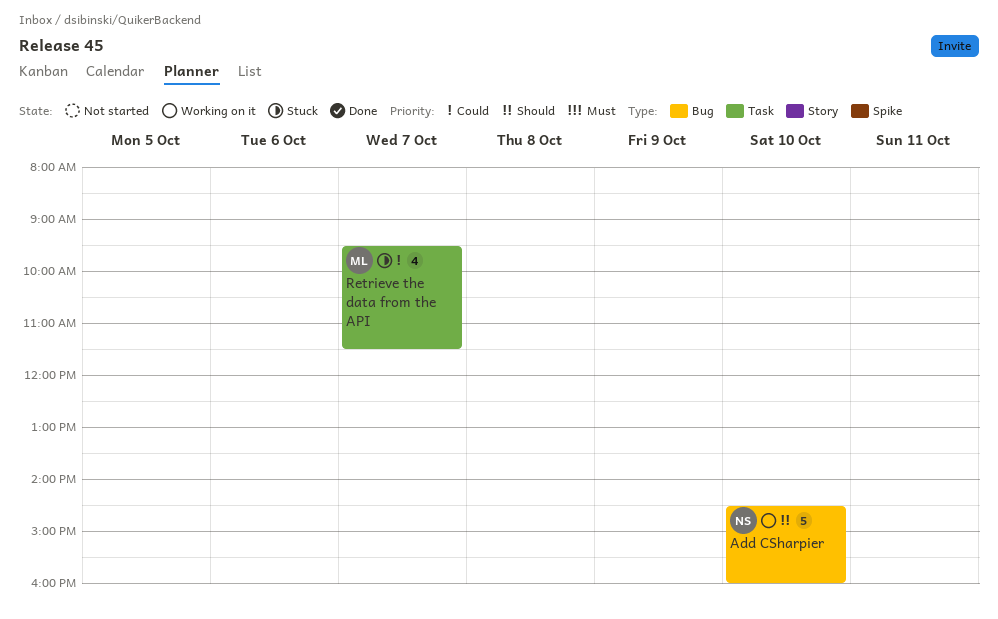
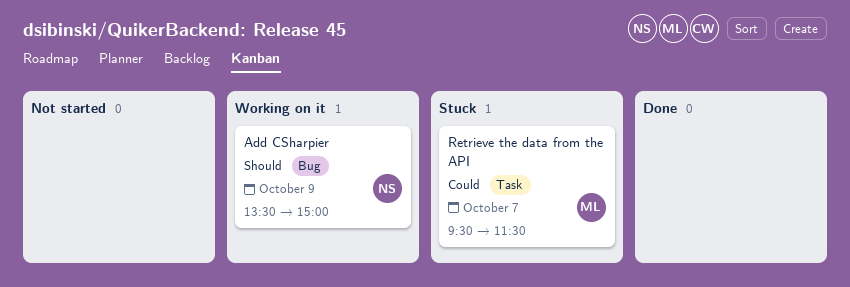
Add CSharpier, day: Oct 10 -> Oct 9
Add CSharpier, begins: 14:30 -> 13:30
Add CSharpier, ends: 16:00 -> 15:00

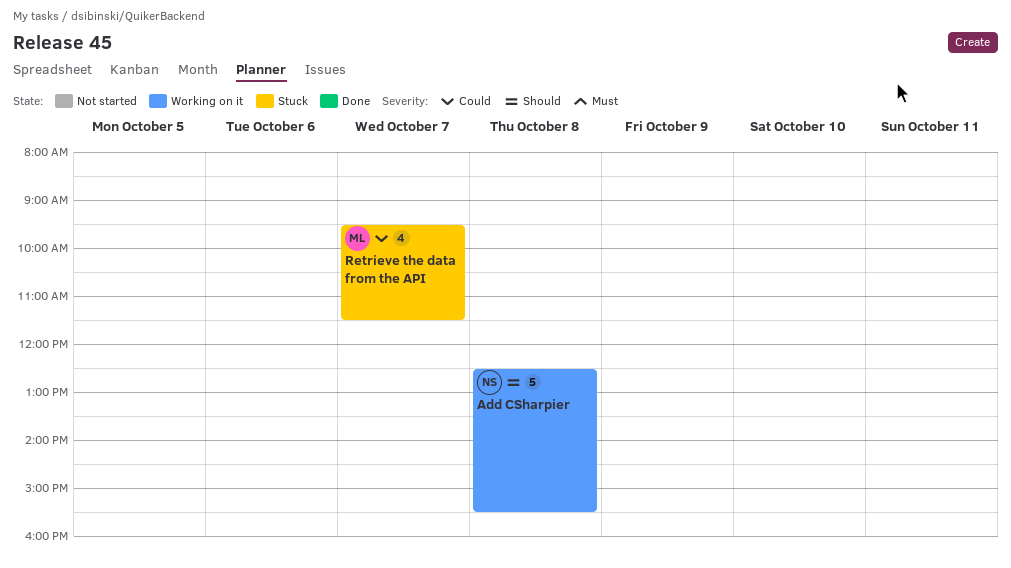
Add CSharpier, day: Oct 9 -> Oct 8
Add CSharpier, begins: 13:30 -> 12:30
Add CSharpier, ends: 15:00 -> 15:30

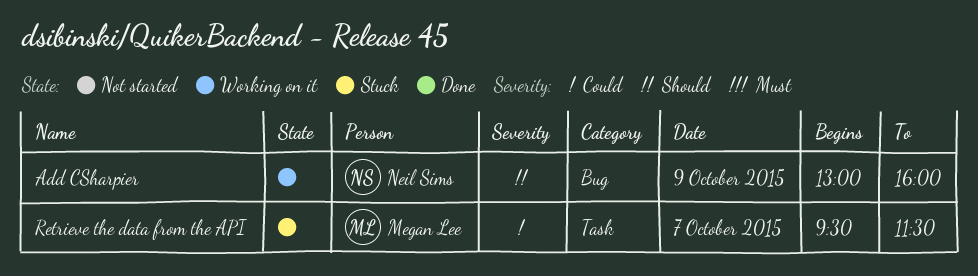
Add CSharpier, day: Oct 8 -> Oct 9
Add CSharpier, begins: 12:30 -> 13:00
Add CSharpier, ends: 15:30 -> 16:00

